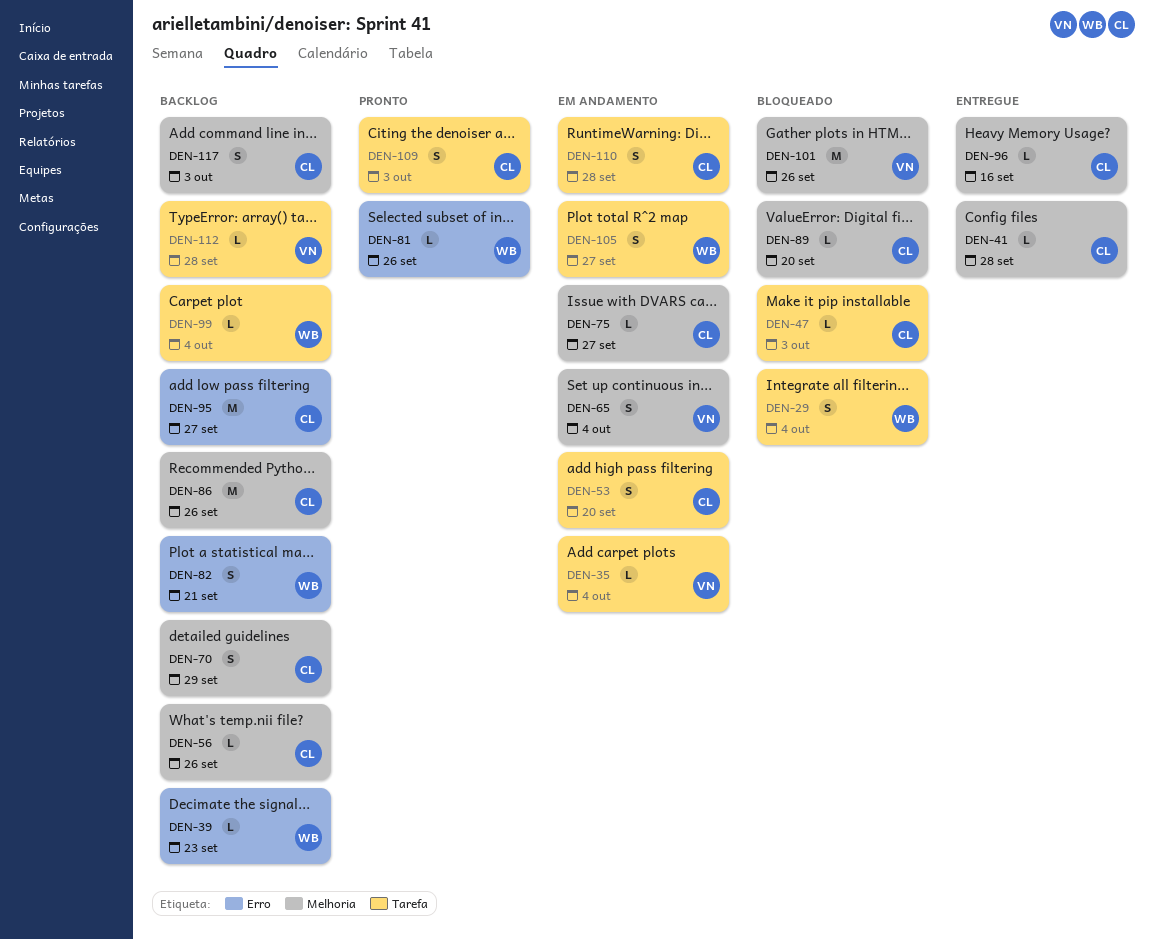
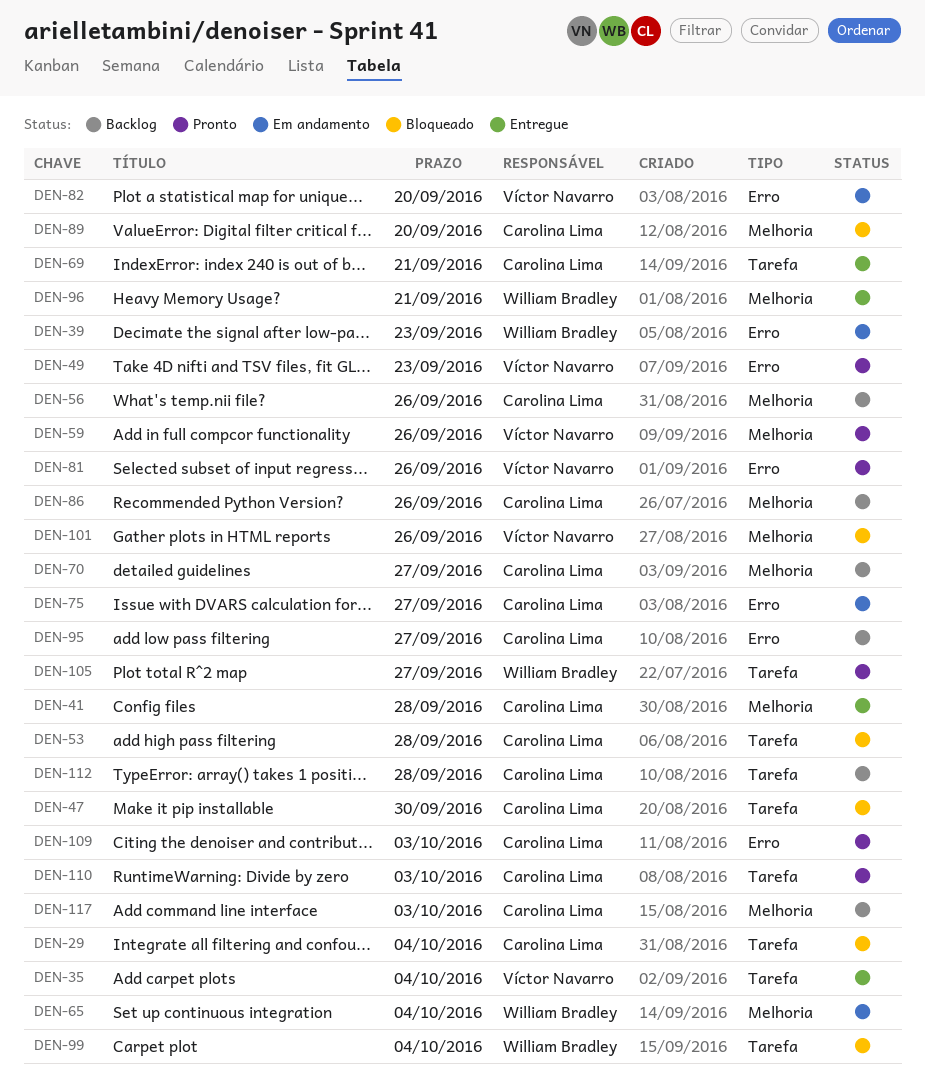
DEN-29, owner: William Bradley -> Carolina Lima
DEN-35, status: Em andamento -> Entregue
DEN-39, status: Backlog -> Em andamento
DEN-47, due: Oct 3 -> Sep 30
DEN-49: none -> present
DEN-53, status: Em andamento -> Bloqueado
DEN-53, due: Sep 20 -> Sep 28
DEN-59: none -> present
DEN-65, owner: Víctor Navarro -> William Bradley
DEN-69: none -> present
DEN-70, due: Sep 29 -> Sep 27
DEN-75, label: Melhoria -> Erro
DEN-81, owner: William Bradley -> Víctor Navarro
DEN-82, status: Backlog -> Em andamento
DEN-82, owner: William Bradley -> Víctor Navarro
DEN-82, due: Sep 21 -> Sep 20
DEN-96, owner: Carolina Lima -> William Bradley
DEN-96, due: Sep 16 -> Sep 21
DEN-99, status: Backlog -> Bloqueado
DEN-105, status: Em andamento -> Pronto
DEN-109, label: Tarefa -> Erro
DEN-110, status: Em andamento -> Pronto
DEN-110, due: Sep 28 -> Oct 3
DEN-112, owner: Víctor Navarro -> Carolina Lima

